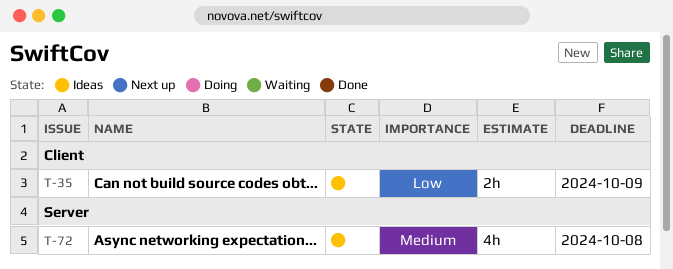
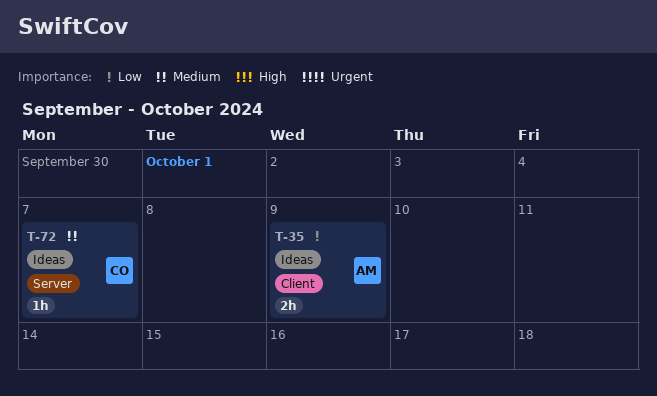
T-72, estimate: 4h -> 1h
T-72, due: Oct 8 -> Oct 7

